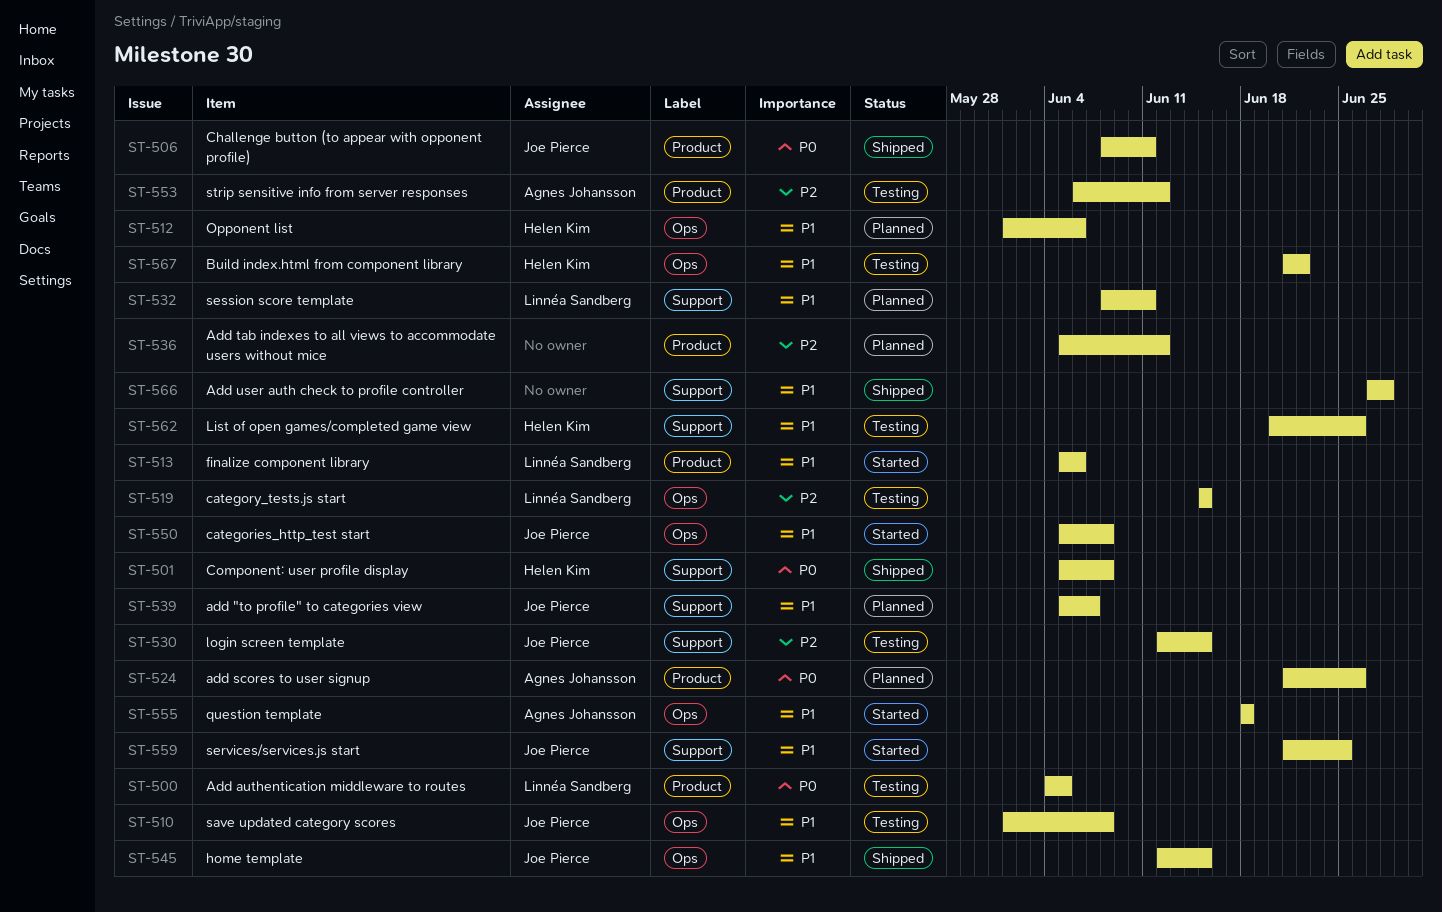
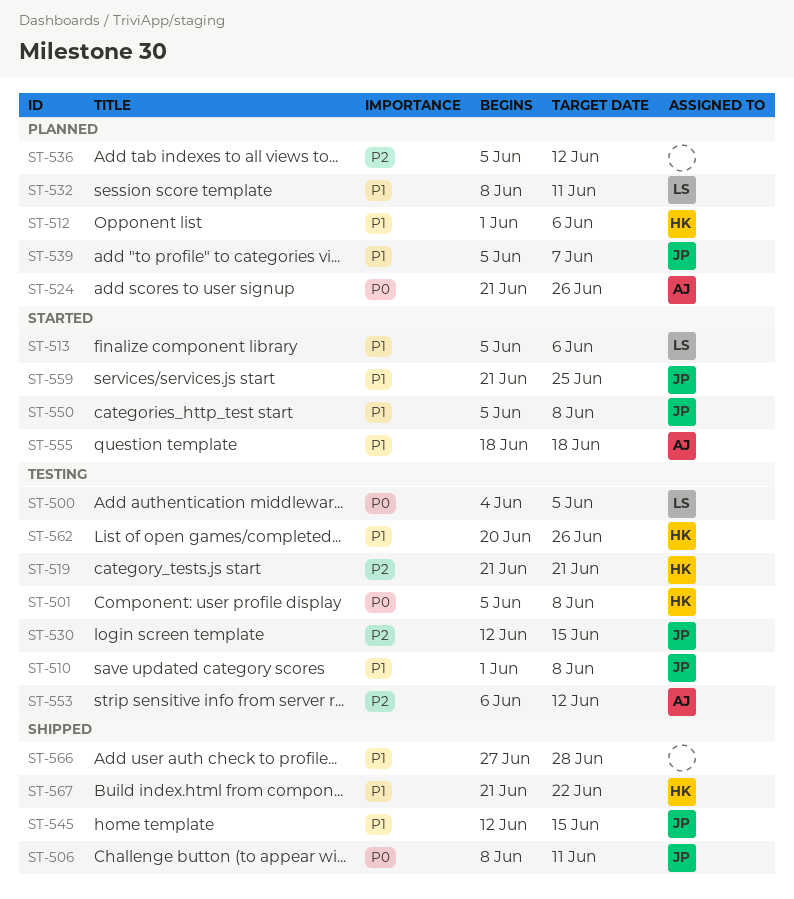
ST-501, status: Shipped -> Testing
ST-519, owner: Linnéa Sandberg -> Helen Kim
ST-519, start: Jun 15 -> Jun 21
ST-519, due: Jun 15 -> Jun 21
ST-567, status: Testing -> Shipped

